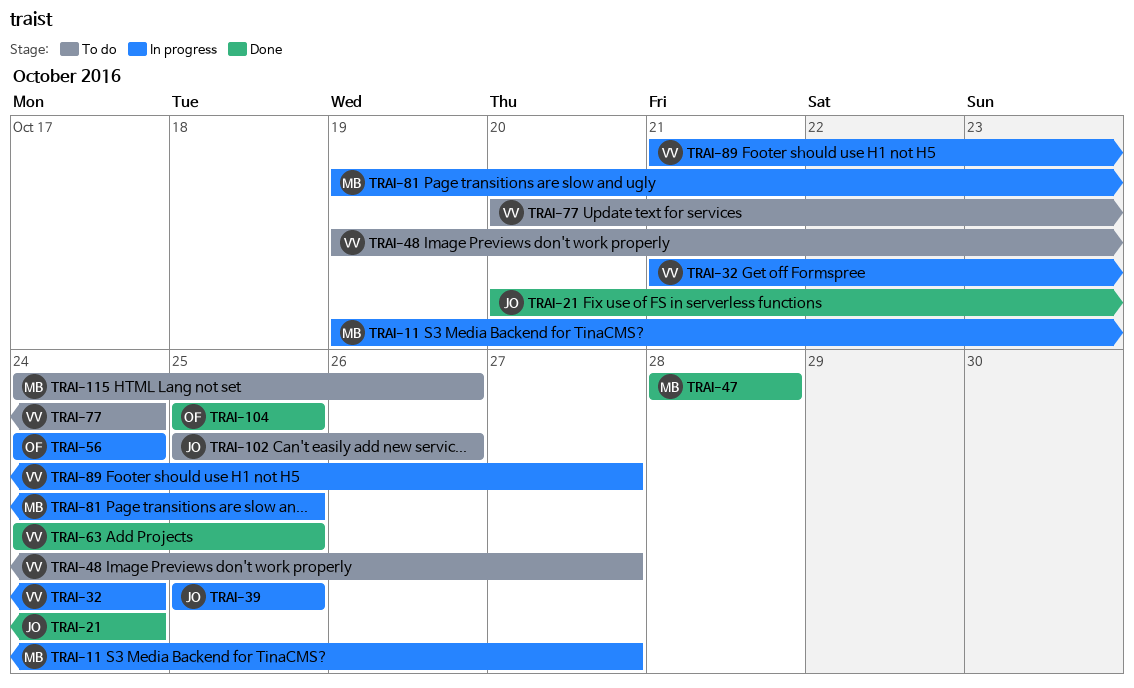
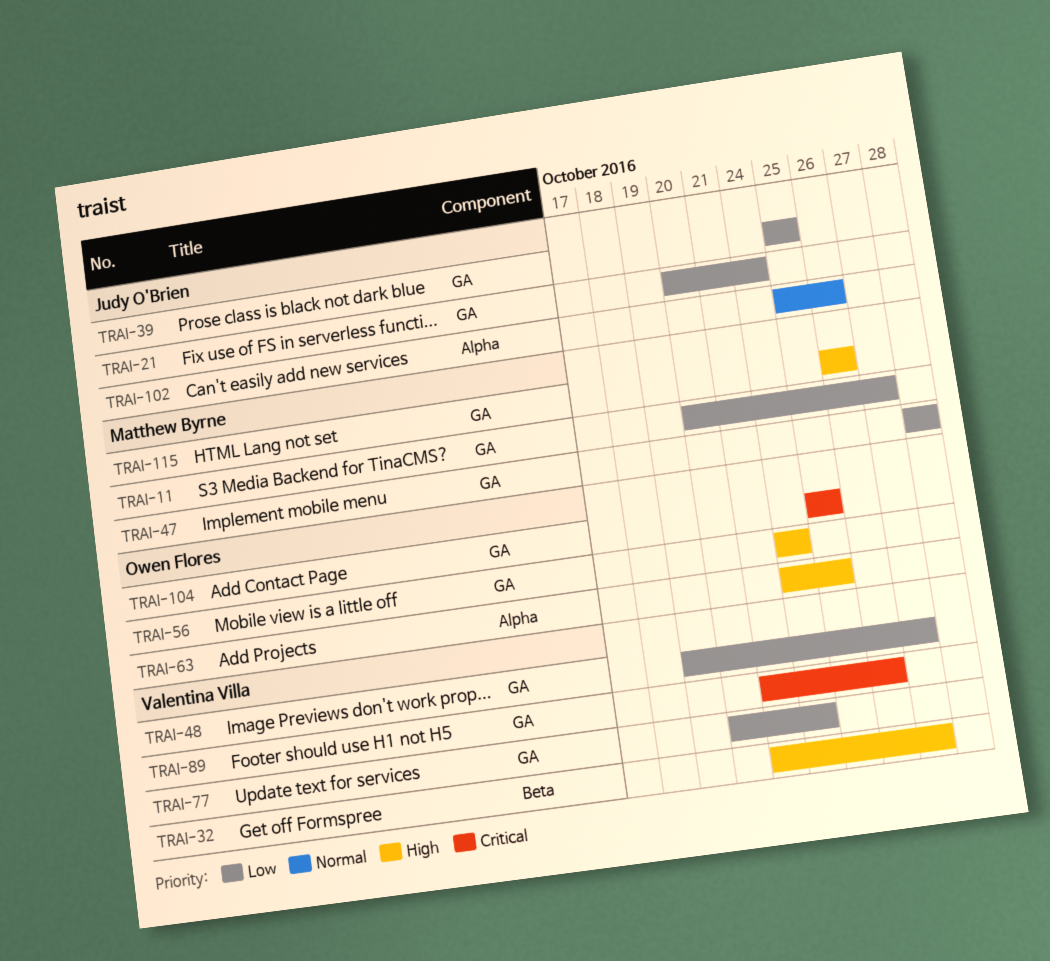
TRAI-11, start: Oct 19 -> Oct 20
TRAI-32, due: Oct 24 -> Oct 27
TRAI-63, owner: Valentina Villa -> Owen Flores
TRAI-81: present -> none
TRAI-89, due: Oct 27 -> Oct 26
TRAI-115, start: Oct 24 -> Oct 26

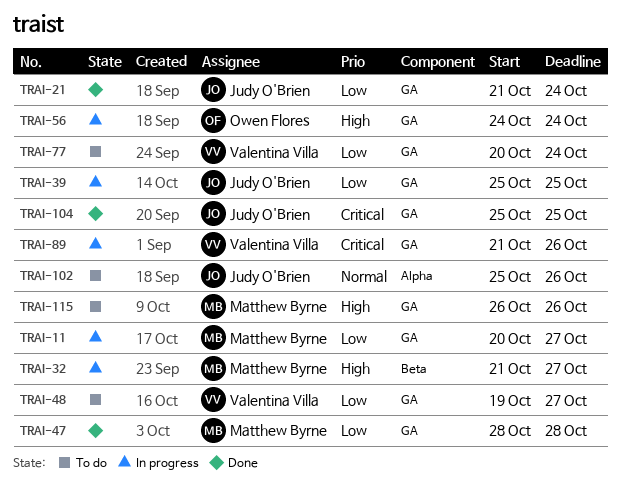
TRAI-21, start: Oct 20 -> Oct 21
TRAI-32, owner: Valentina Villa -> Matthew Byrne
TRAI-63: present -> none
TRAI-104, owner: Owen Flores -> Judy O'Brien

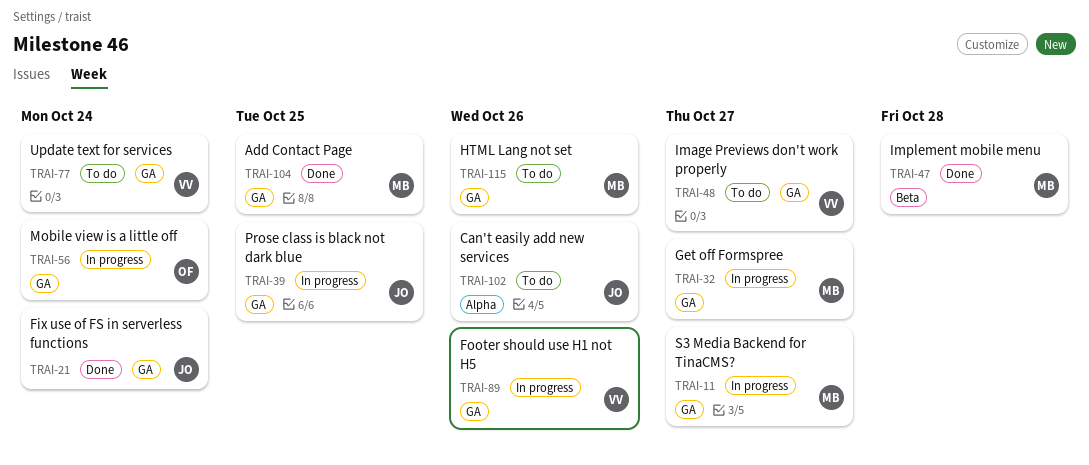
TRAI-32, label: Beta -> GA
TRAI-47, label: GA -> Beta
TRAI-104, owner: Judy O'Brien -> Matthew Byrne

